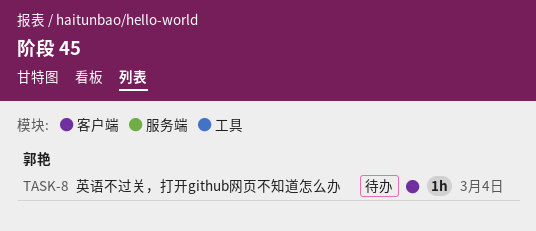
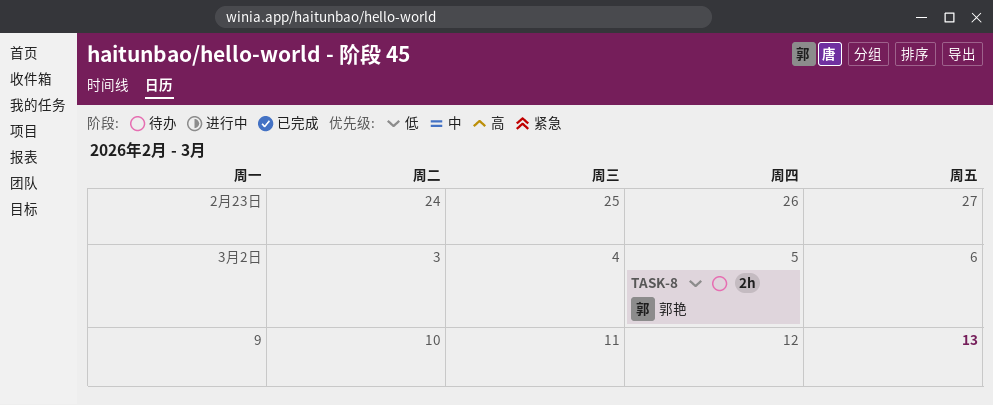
TASK-8, estimate: 1h -> 2h
TASK-8, due: Mar 4 -> Mar 5

